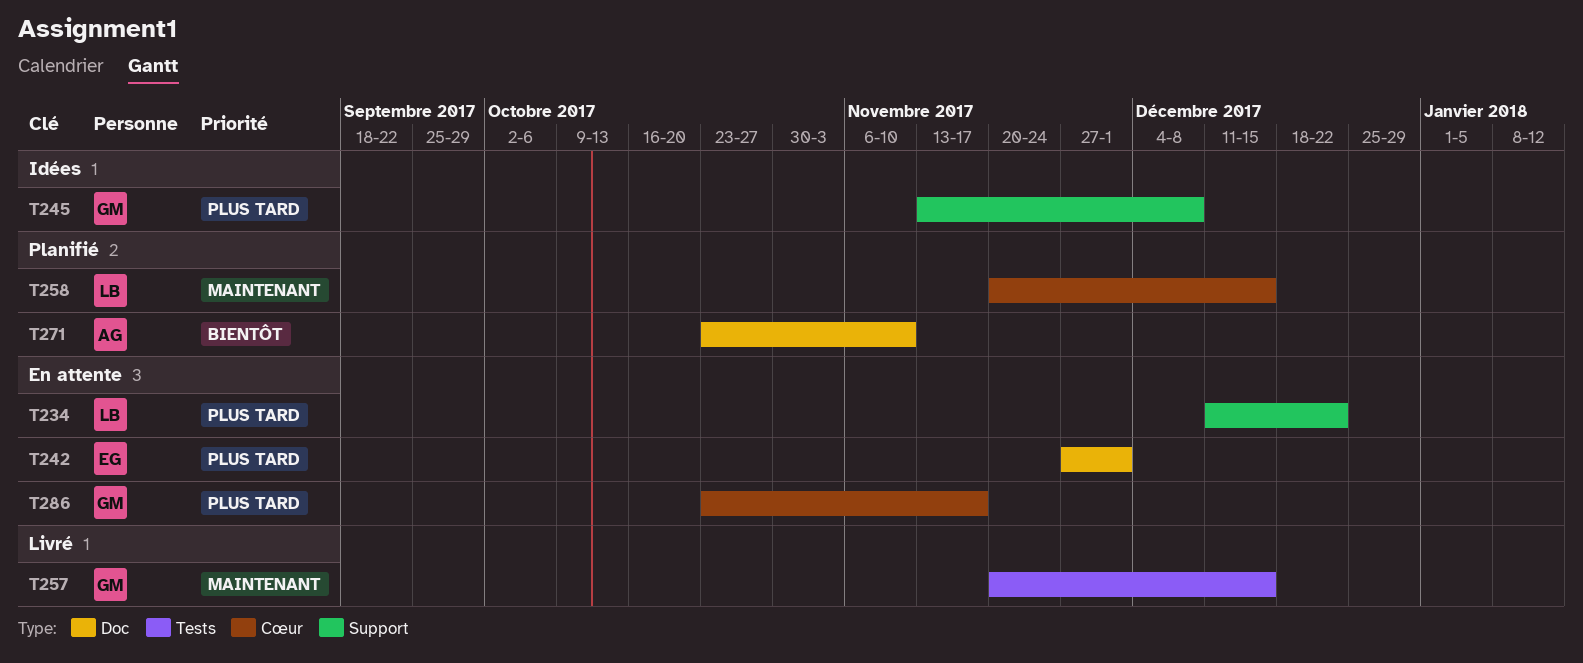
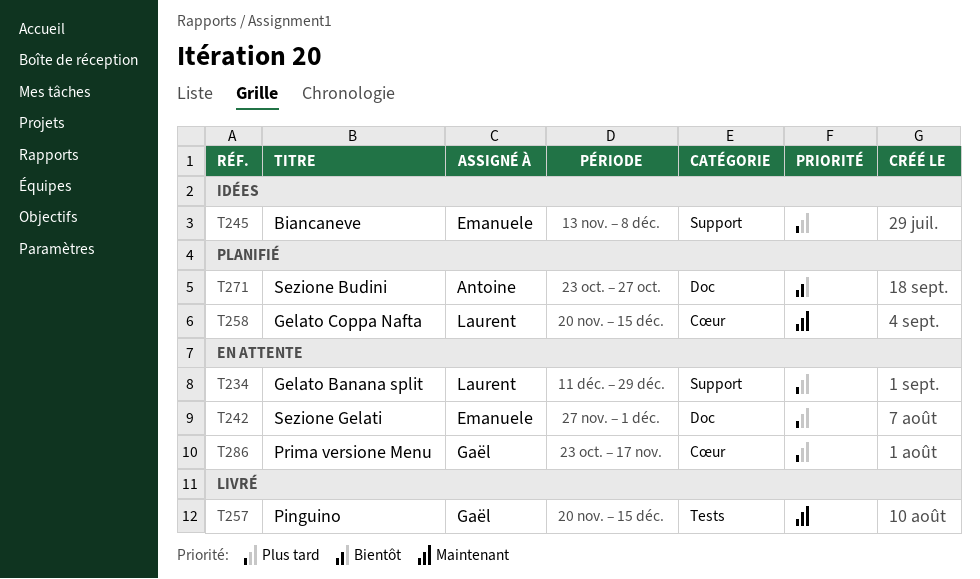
T234, due: Dec 22 -> Dec 29
T245, owner: Gaël -> Emanuele
T271, due: Nov 10 -> Oct 27

